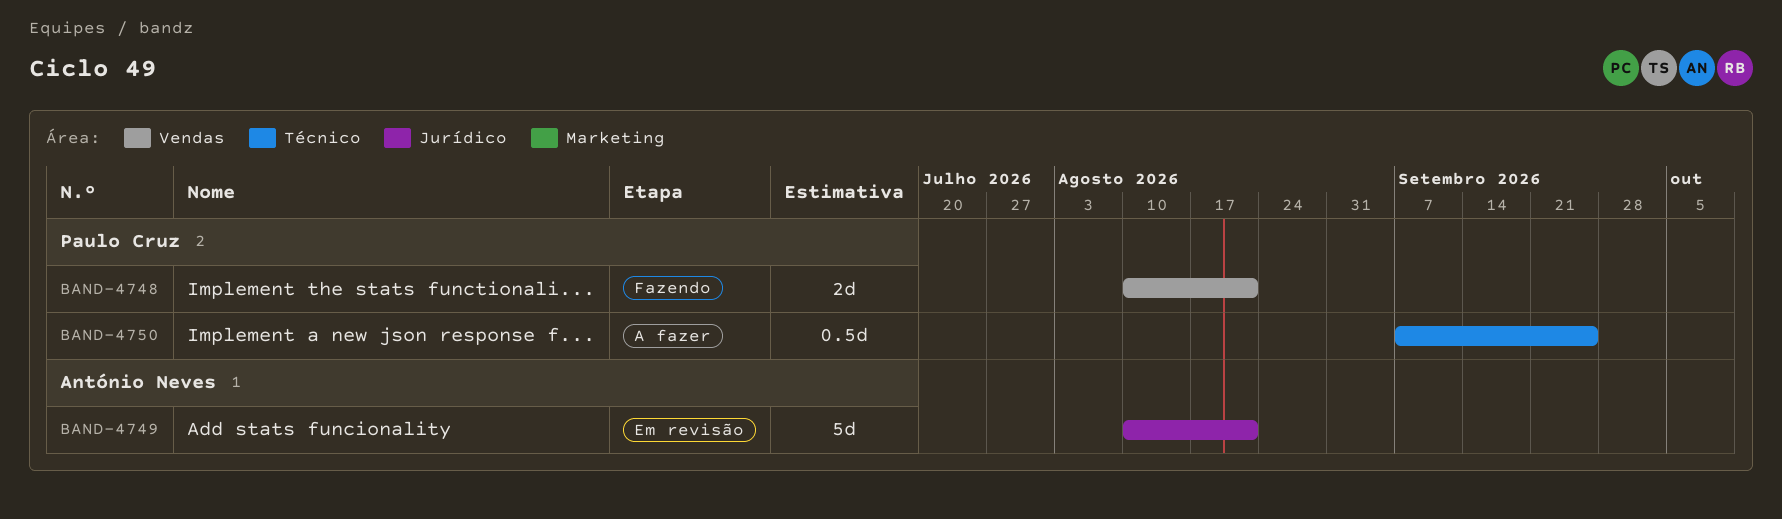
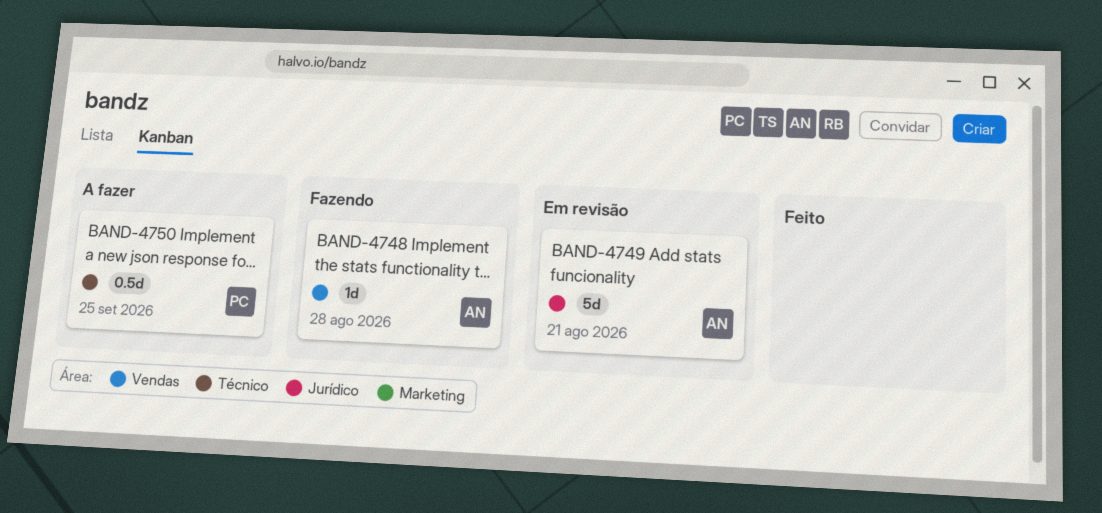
BAND-4748, owner: Paulo Cruz -> António Neves
BAND-4748, estimate: 2d -> 1d
BAND-4748, due: Aug 21 -> Aug 28

